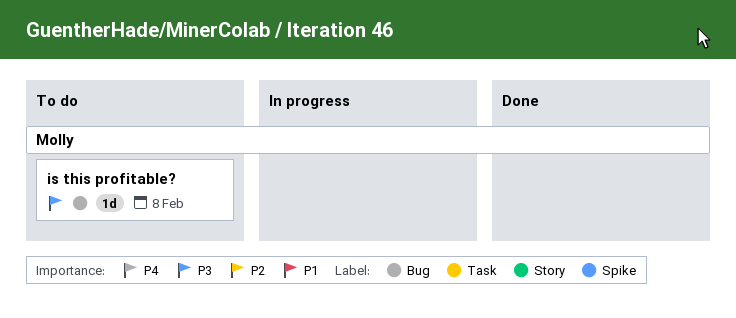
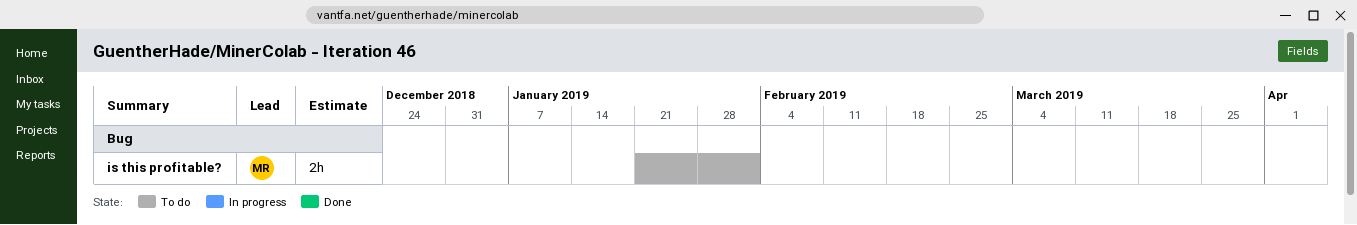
is this profitable?, estimate: 1d -> 2h
is this profitable?, due: Feb 8 -> Feb 1

